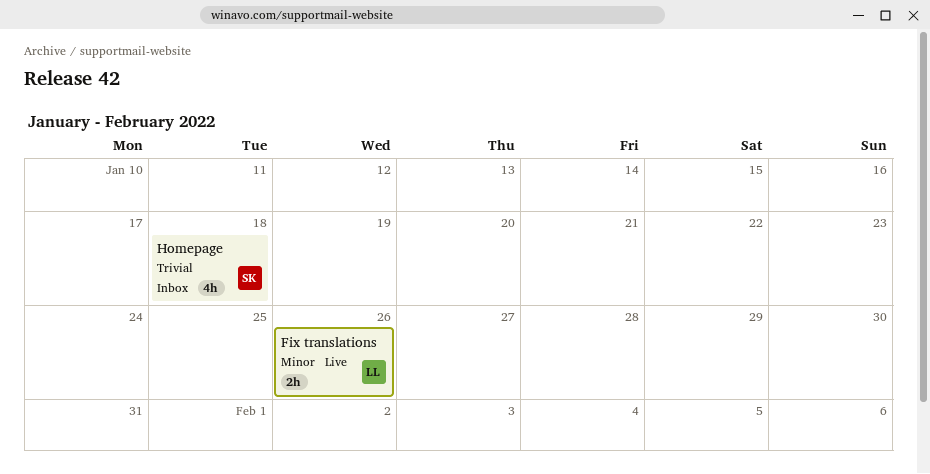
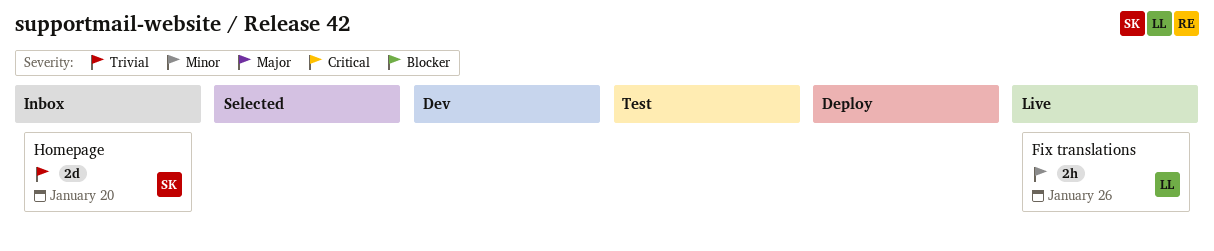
Homepage, estimate: 4h -> 2d
Homepage, due: Jan 18 -> Jan 20

